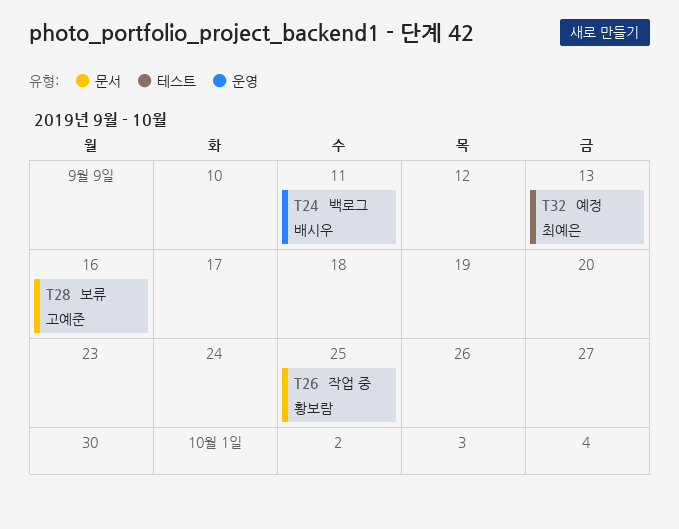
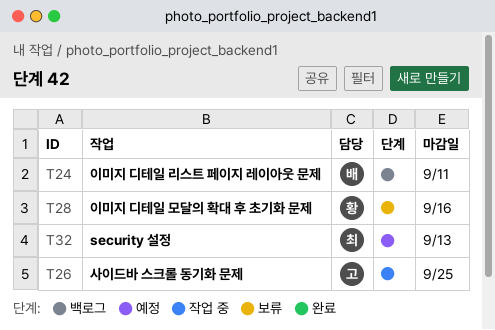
T26, owner: 황보람 -> 고예준
T28, owner: 고예준 -> 황보람

